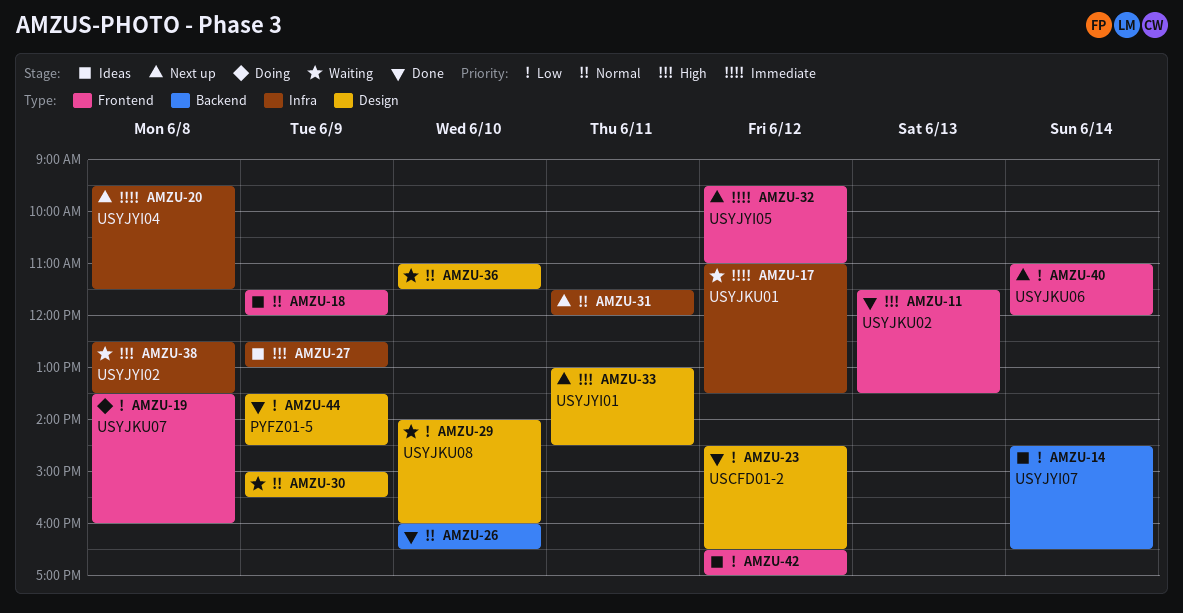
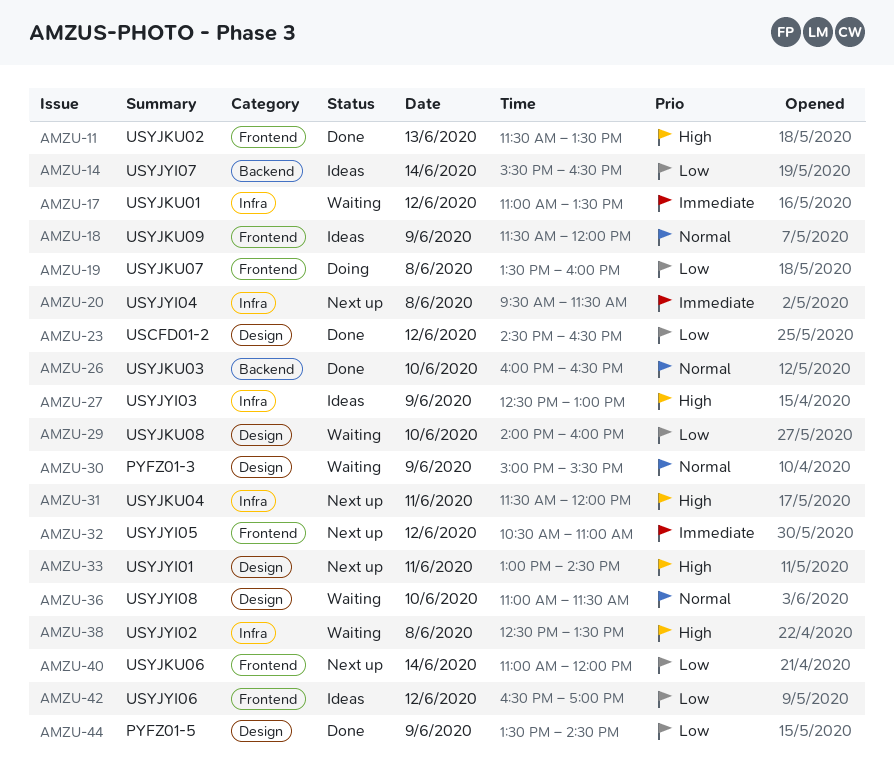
AMZU-14, begins: 14:30 -> 15:30
AMZU-31, priority: Normal -> High
AMZU-32, begins: 09:30 -> 10:30

